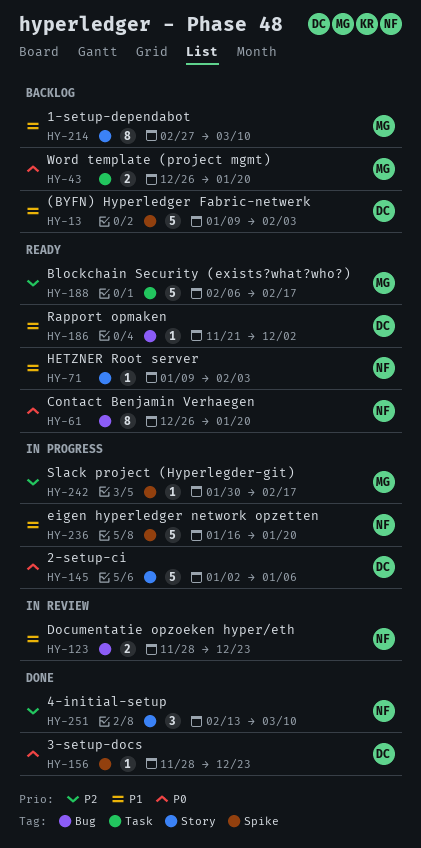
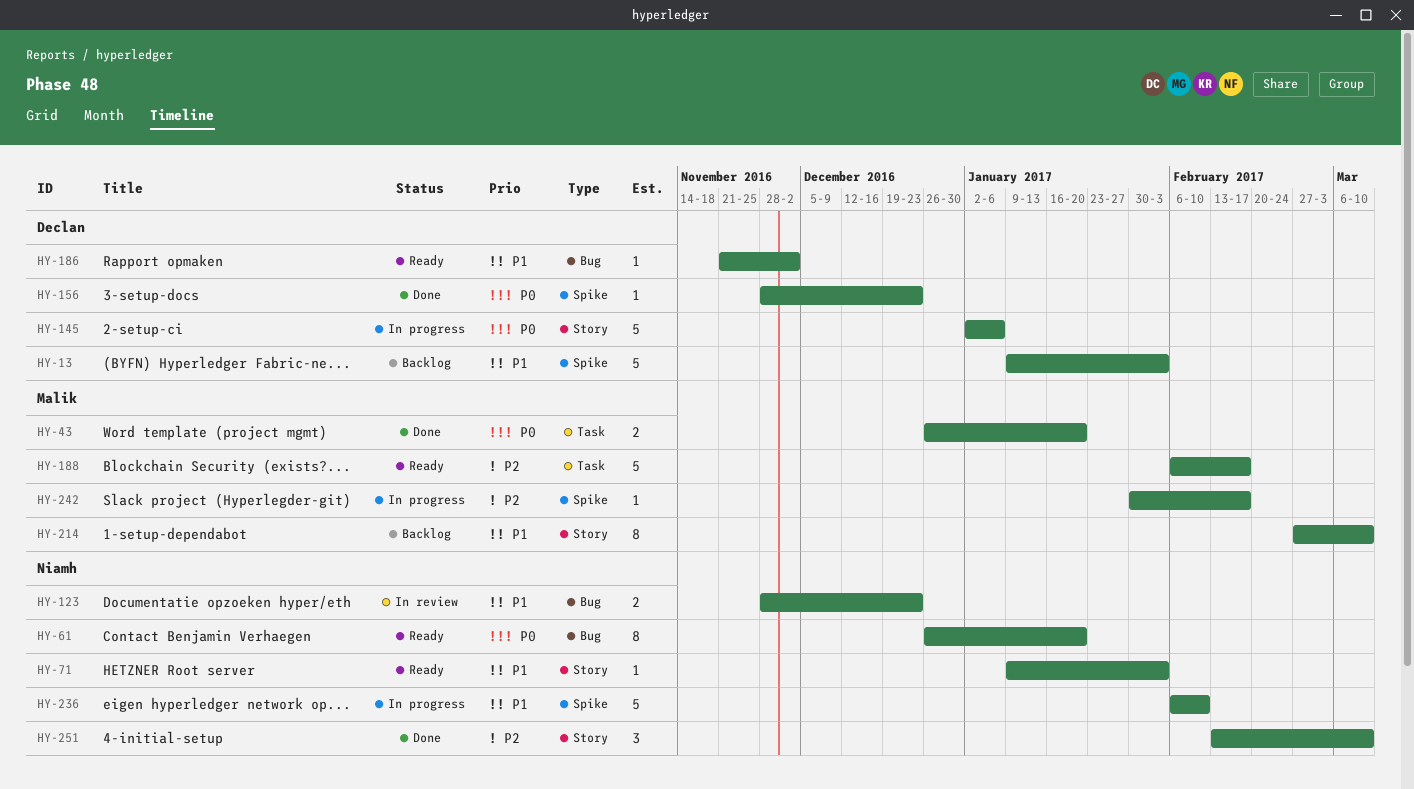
HY-43, status: Backlog -> Done
HY-236, start: Jan 16 -> Feb 6
HY-236, due: Jan 20 -> Feb 10

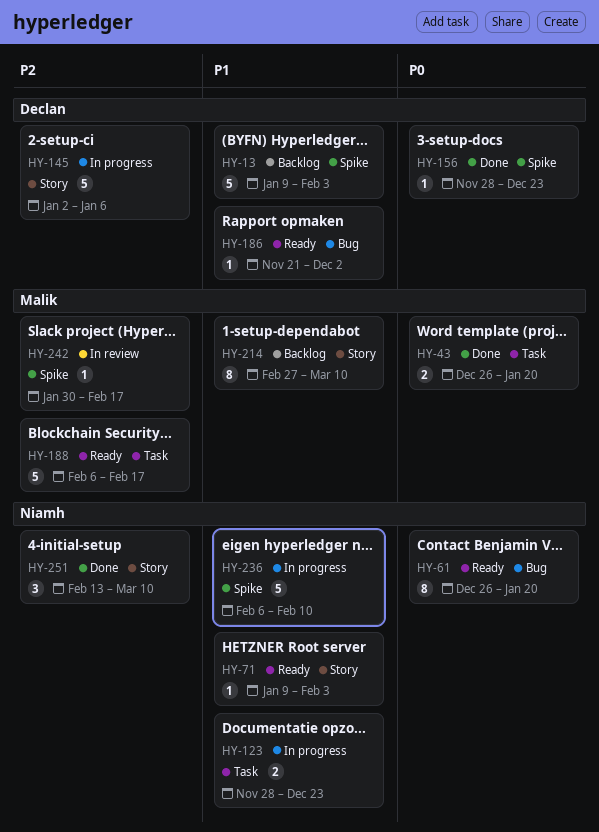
HY-123, status: In review -> In progress
HY-123, label: Bug -> Task
HY-145, priority: P0 -> P2
HY-242, status: In progress -> In review

